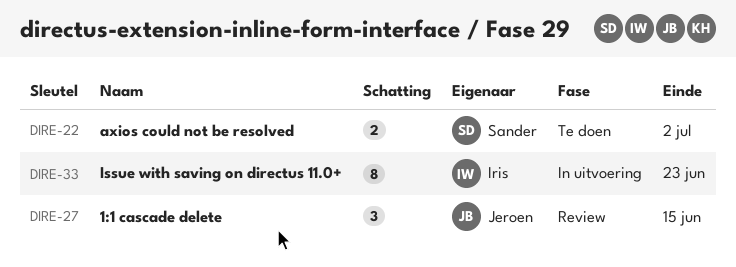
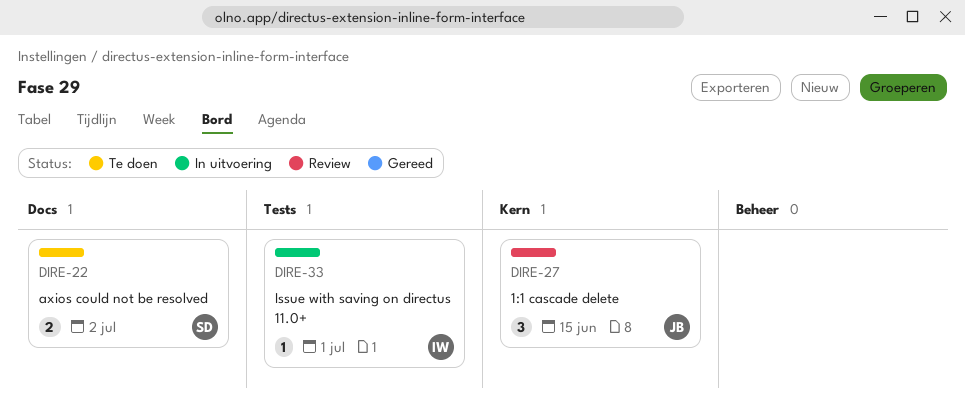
DIRE-33, estimate: 8 -> 1
DIRE-33, due: Jun 23 -> Jul 1

